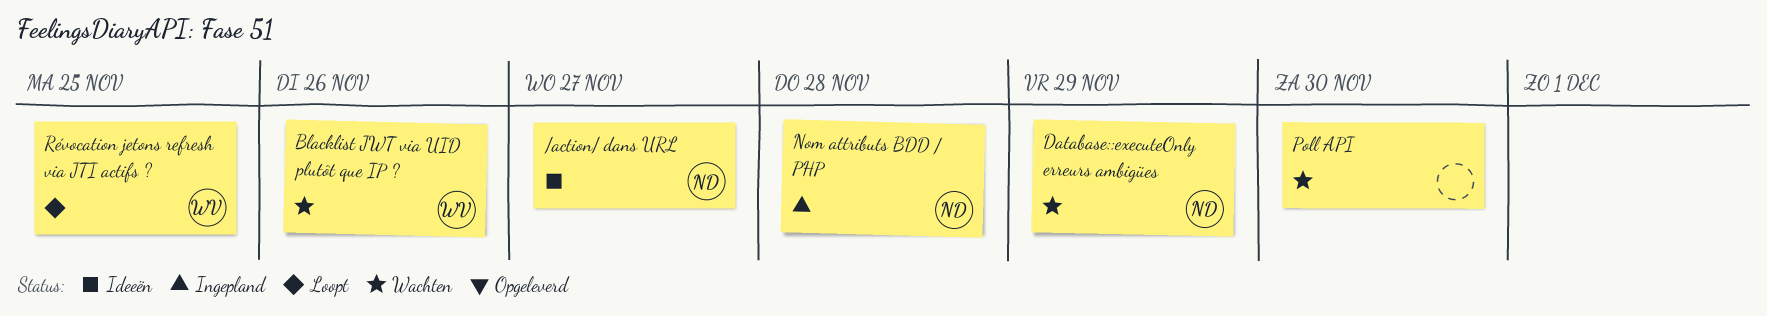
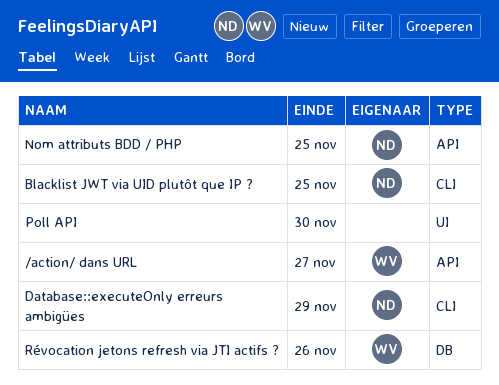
/action/ dans URL, owner: ND -> WV
Blacklist JWT via UID plutôt que IP ?, owner: WV -> ND
Blacklist JWT via UID plutôt que IP ?, due: Nov 26 -> Nov 25
Nom attributs BDD / PHP, due: Nov 28 -> Nov 25
Révocation jetons refresh via JTI actifs ?, due: Nov 25 -> Nov 26

